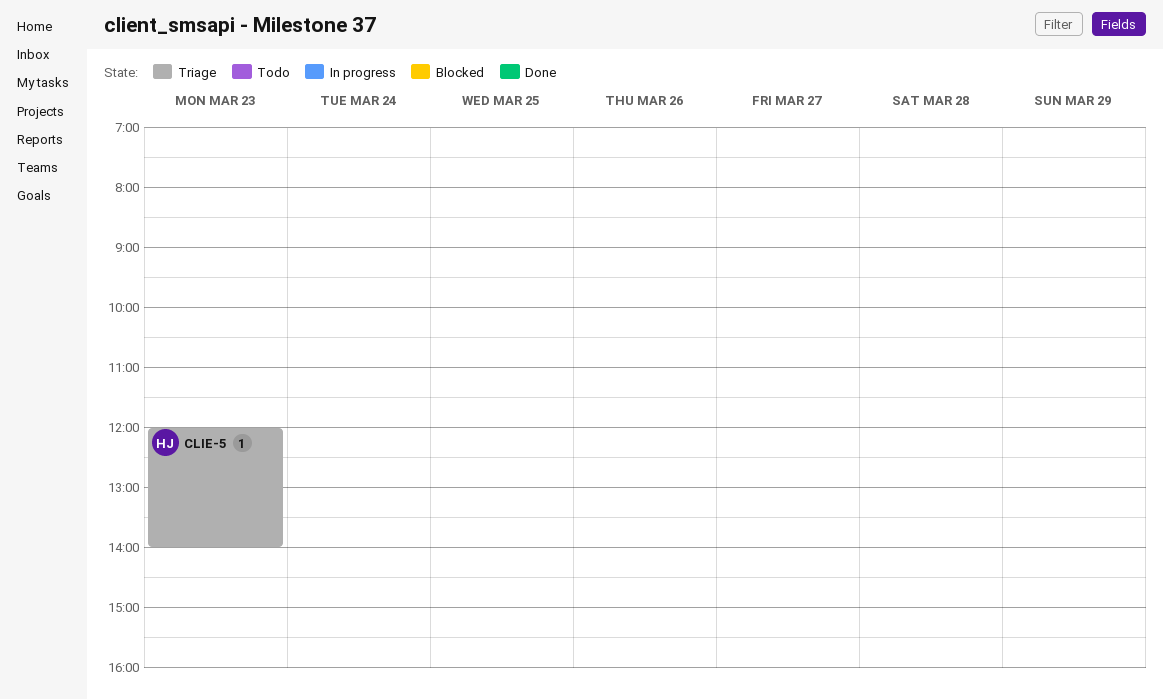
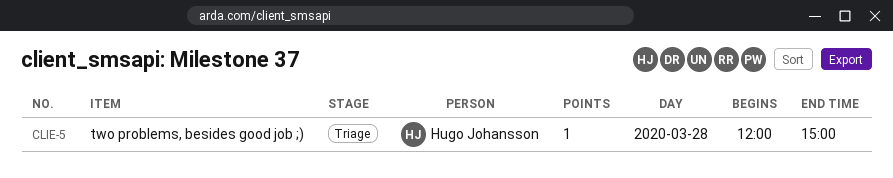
CLIE-5, day: Mar 23 -> Mar 28
CLIE-5, ends: 14:00 -> 15:00

